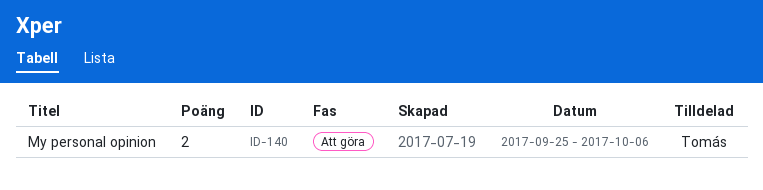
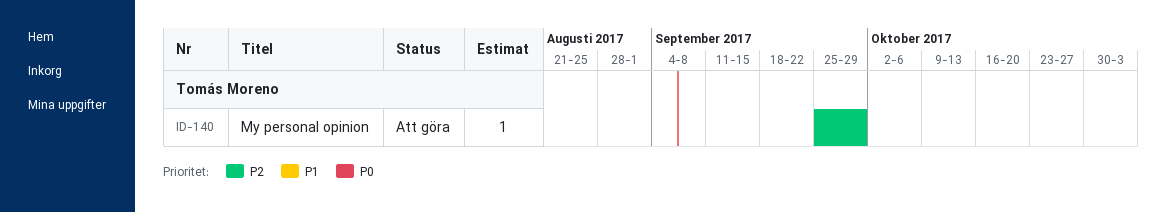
ID-140, estimate: 2 -> 1
ID-140, due: Oct 6 -> Sep 29

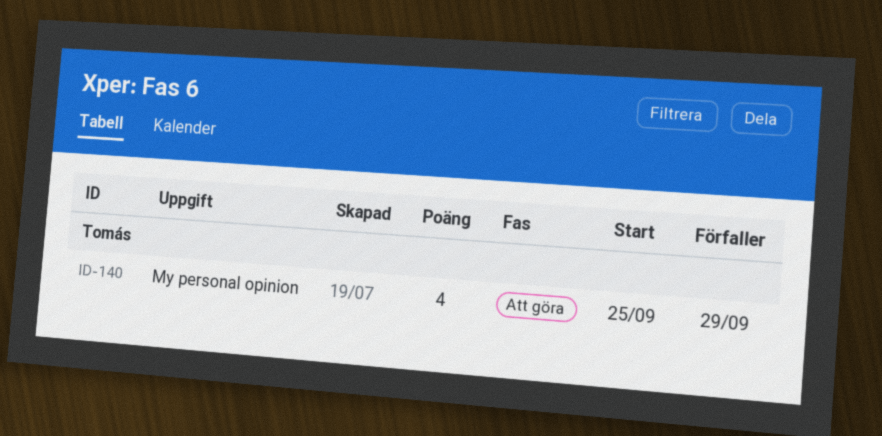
ID-140, estimate: 1 -> 4

